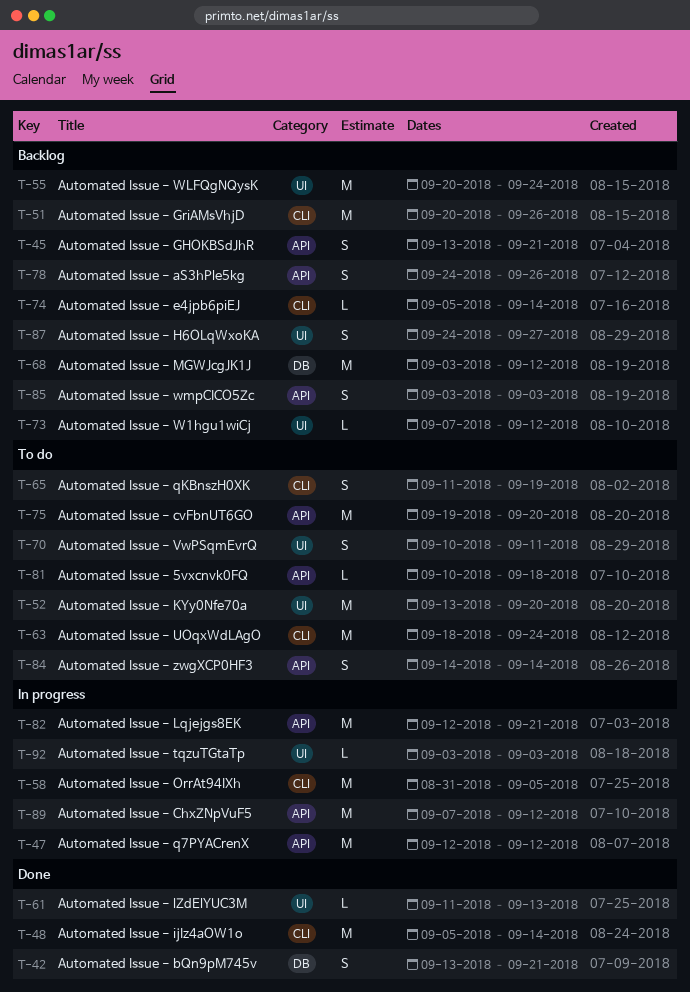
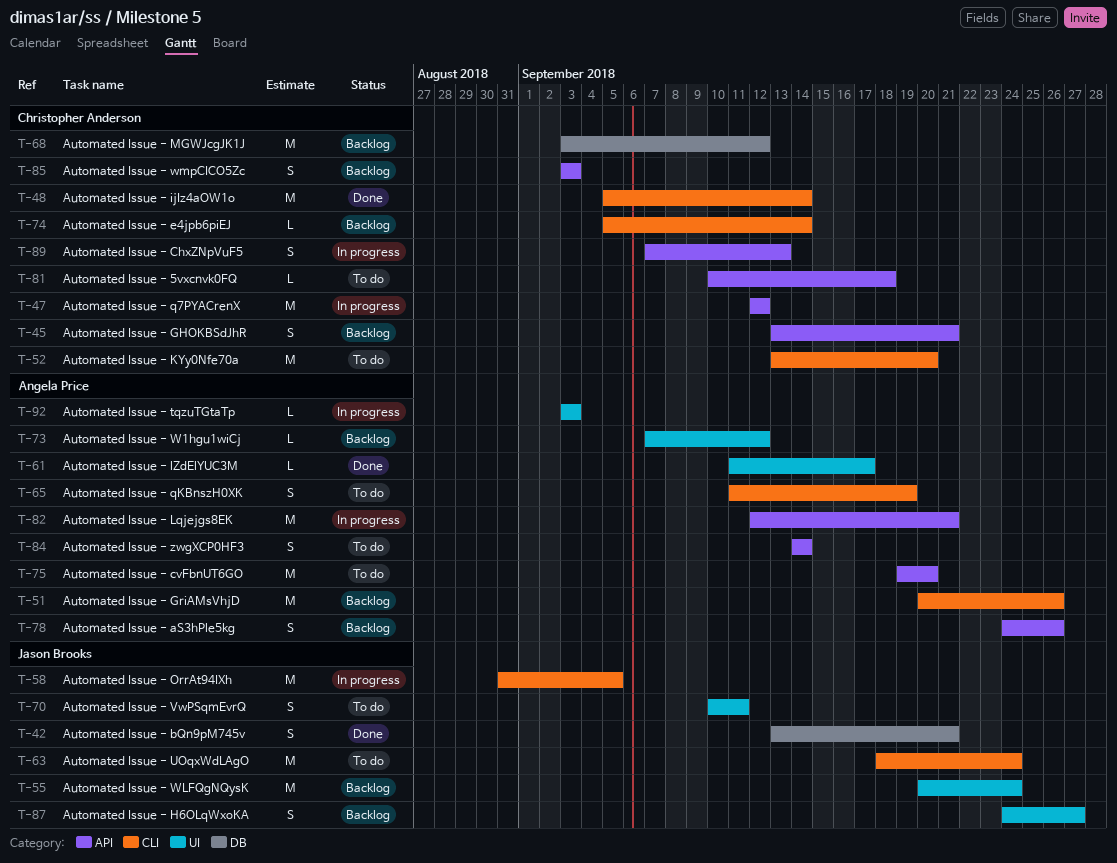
T-52, label: UI -> CLI
T-61, due: Sep 13 -> Sep 17
T-89, estimate: M -> S
T-89, due: Sep 12 -> Sep 13

